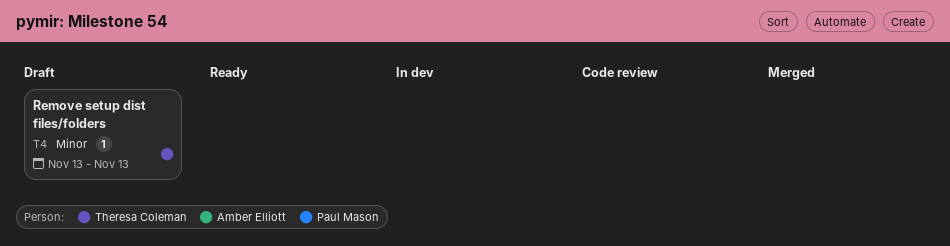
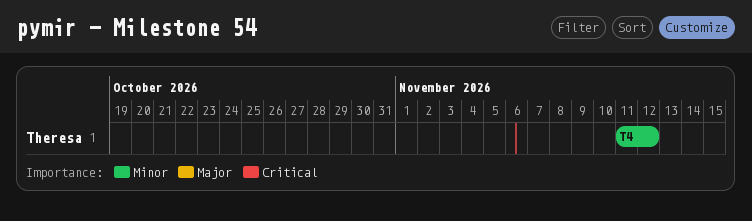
T4, start: Nov 13 -> Nov 11
T4, due: Nov 13 -> Nov 12

